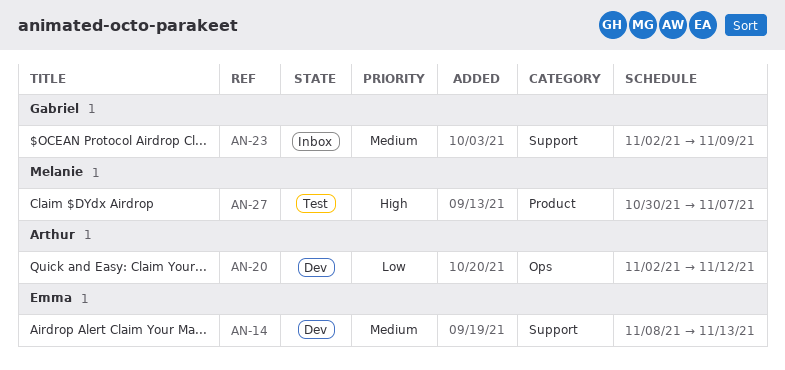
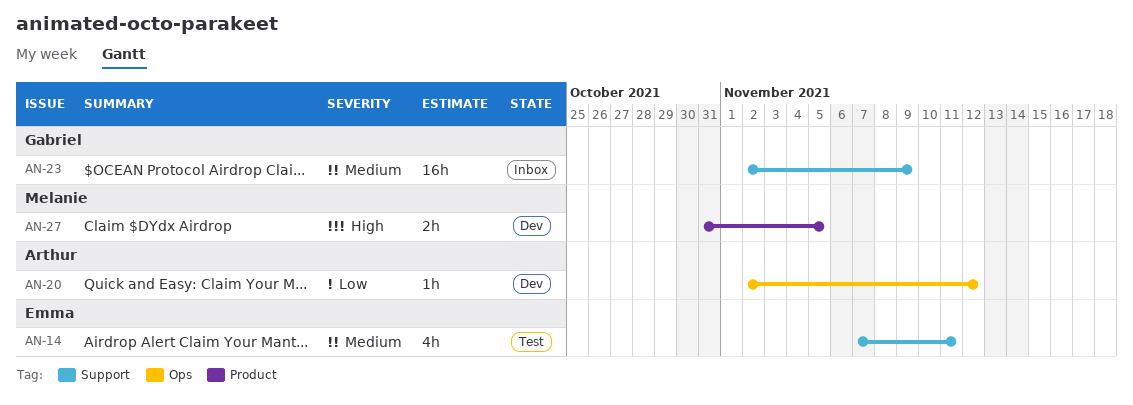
AN-14, status: Dev -> Test
AN-14, start: Nov 8 -> Nov 7
AN-14, due: Nov 13 -> Nov 11
AN-27, status: Test -> Dev
AN-27, start: Oct 30 -> Oct 31
AN-27, due: Nov 7 -> Nov 5

